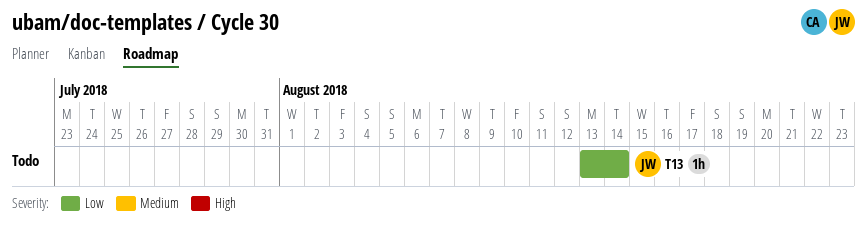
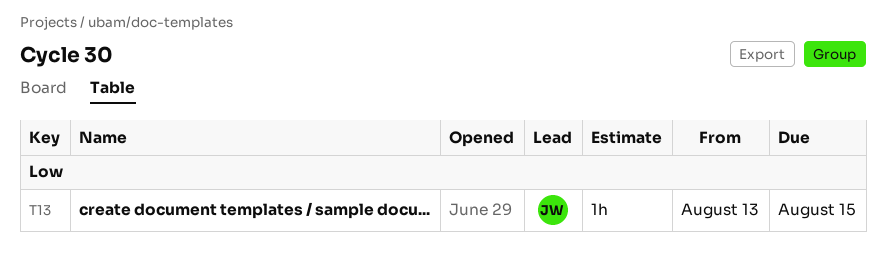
T13, due: Aug 14 -> Aug 15

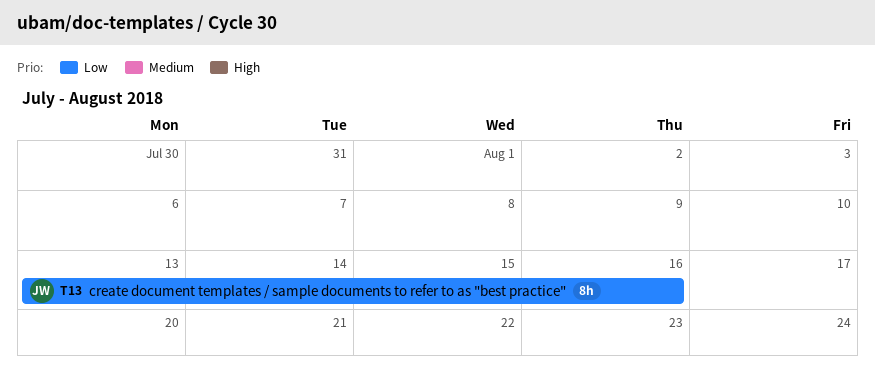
T13, estimate: 1h -> 8h
T13, due: Aug 15 -> Aug 16

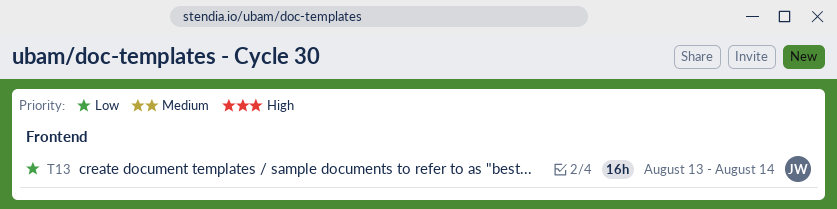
T13, estimate: 8h -> 16h
T13, due: Aug 16 -> Aug 14

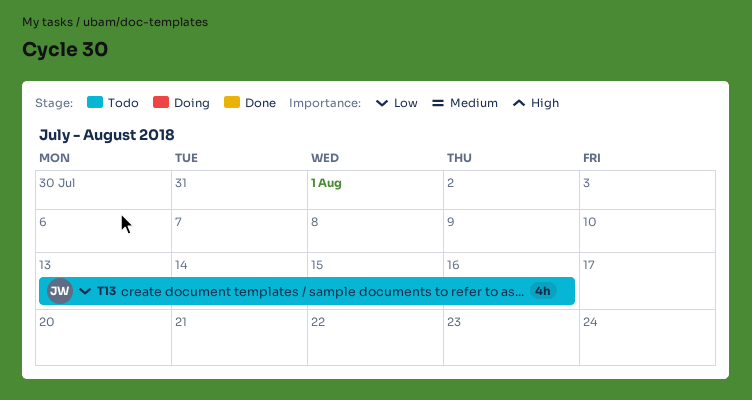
T13, estimate: 16h -> 4h
T13, due: Aug 14 -> Aug 16

